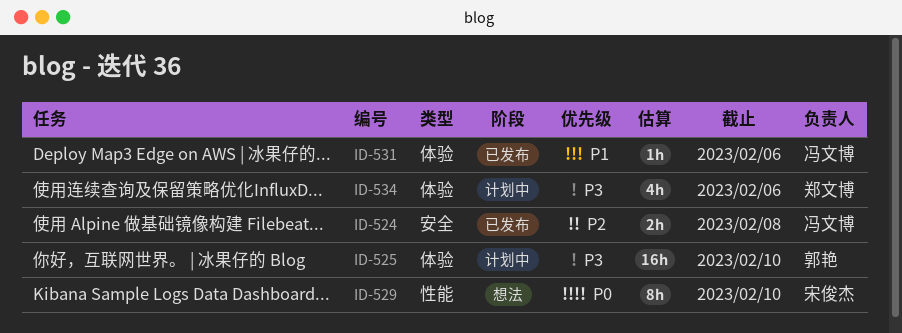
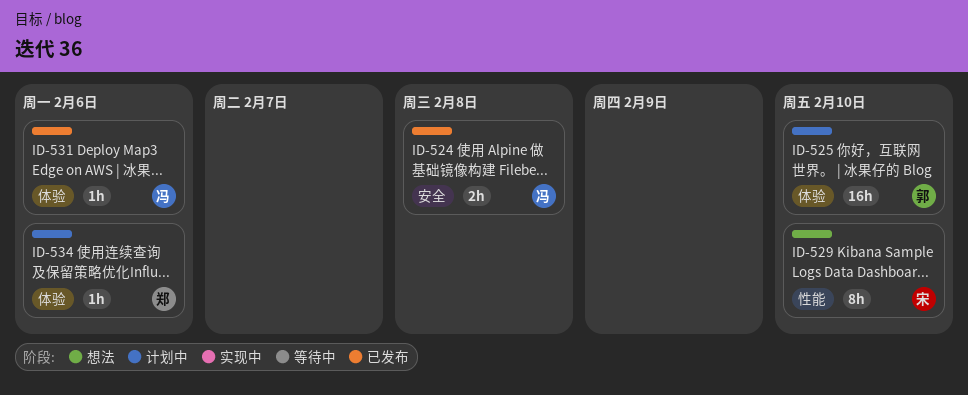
ID-534, estimate: 4h -> 1h

